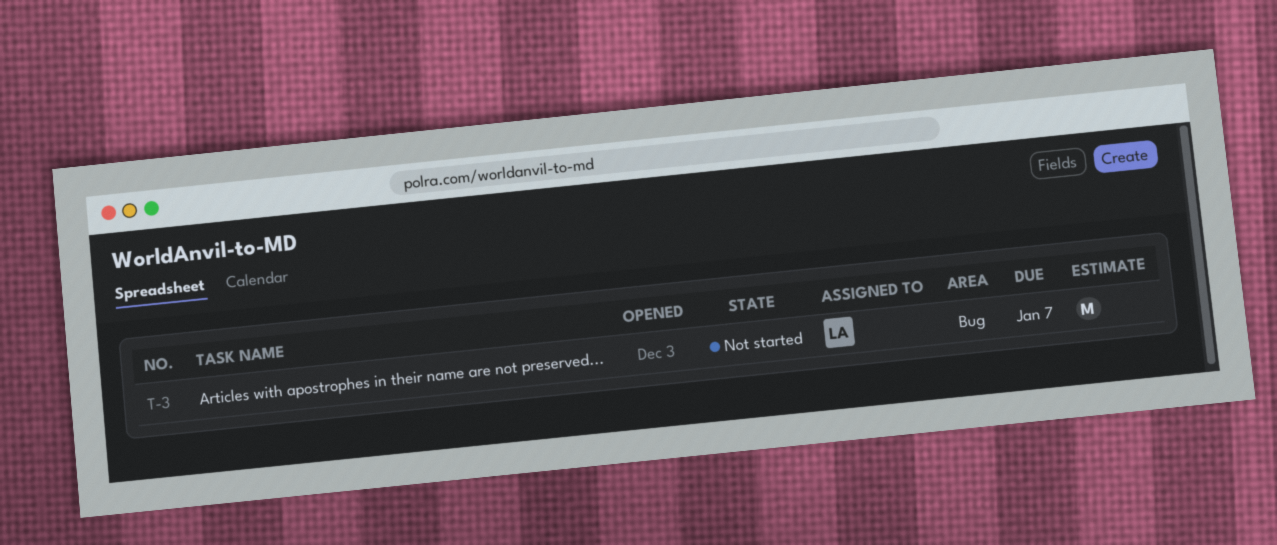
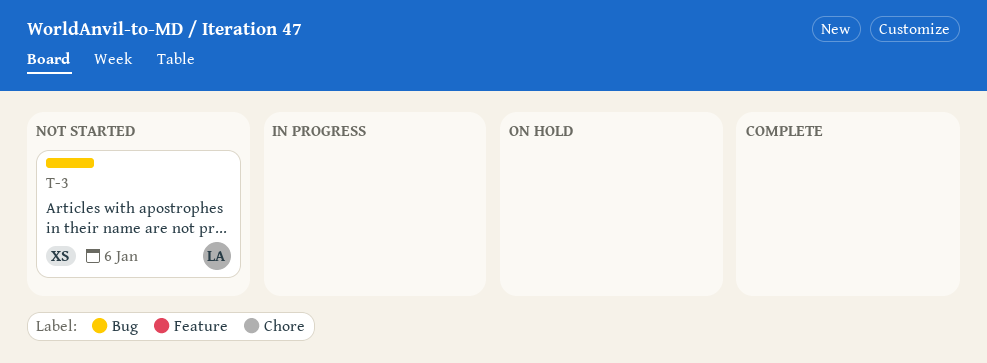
T-3, estimate: M -> XS
T-3, due: Jan 7 -> Jan 6

